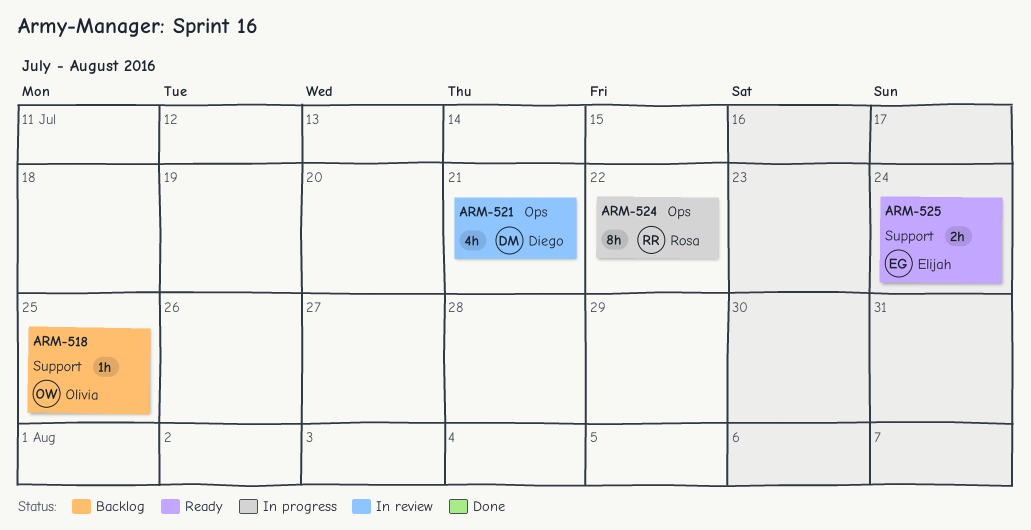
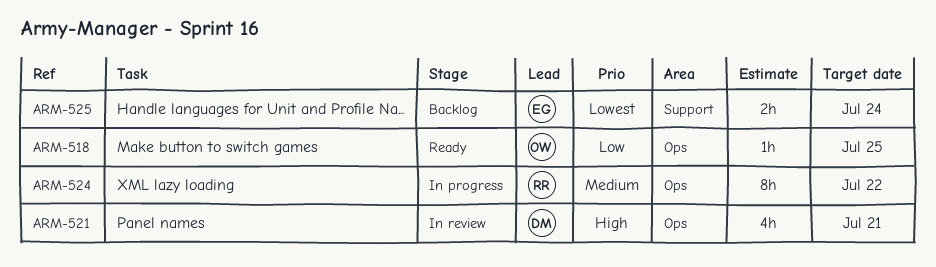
ARM-518, status: Backlog -> Ready
ARM-518, label: Support -> Ops
ARM-525, status: Ready -> Backlog

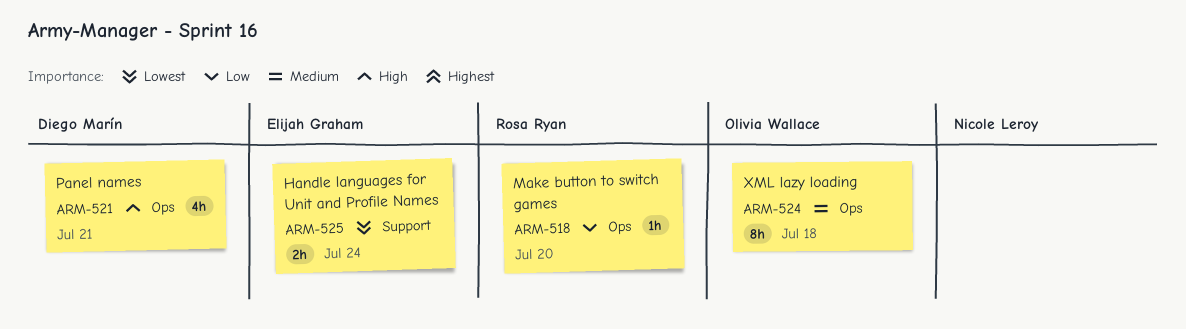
ARM-518, owner: Olivia Wallace -> Rosa Ryan
ARM-518, due: Jul 25 -> Jul 20
ARM-524, owner: Rosa Ryan -> Olivia Wallace
ARM-524, due: Jul 22 -> Jul 18

